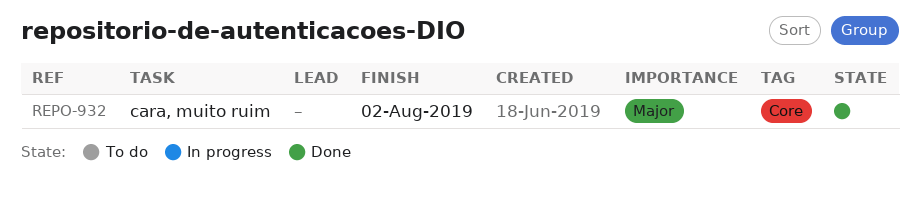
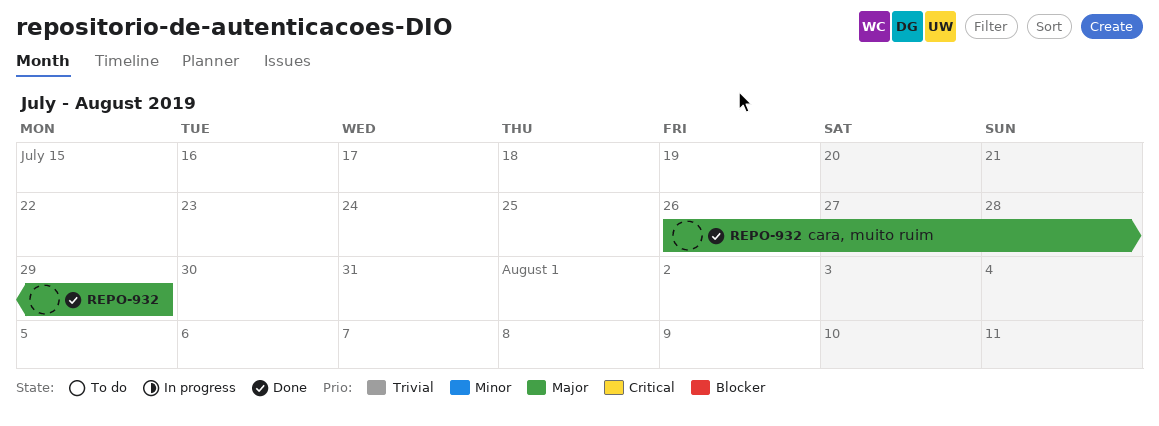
REPO-932, due: Aug 2 -> Jul 29

